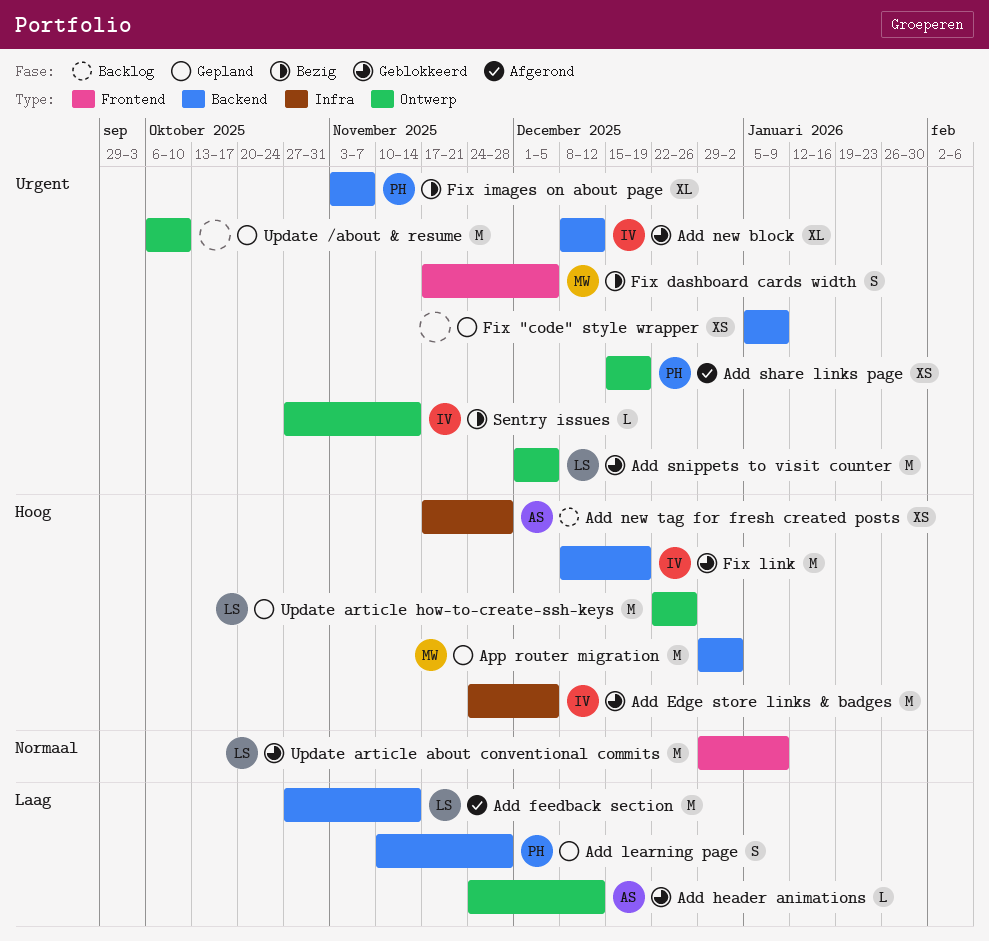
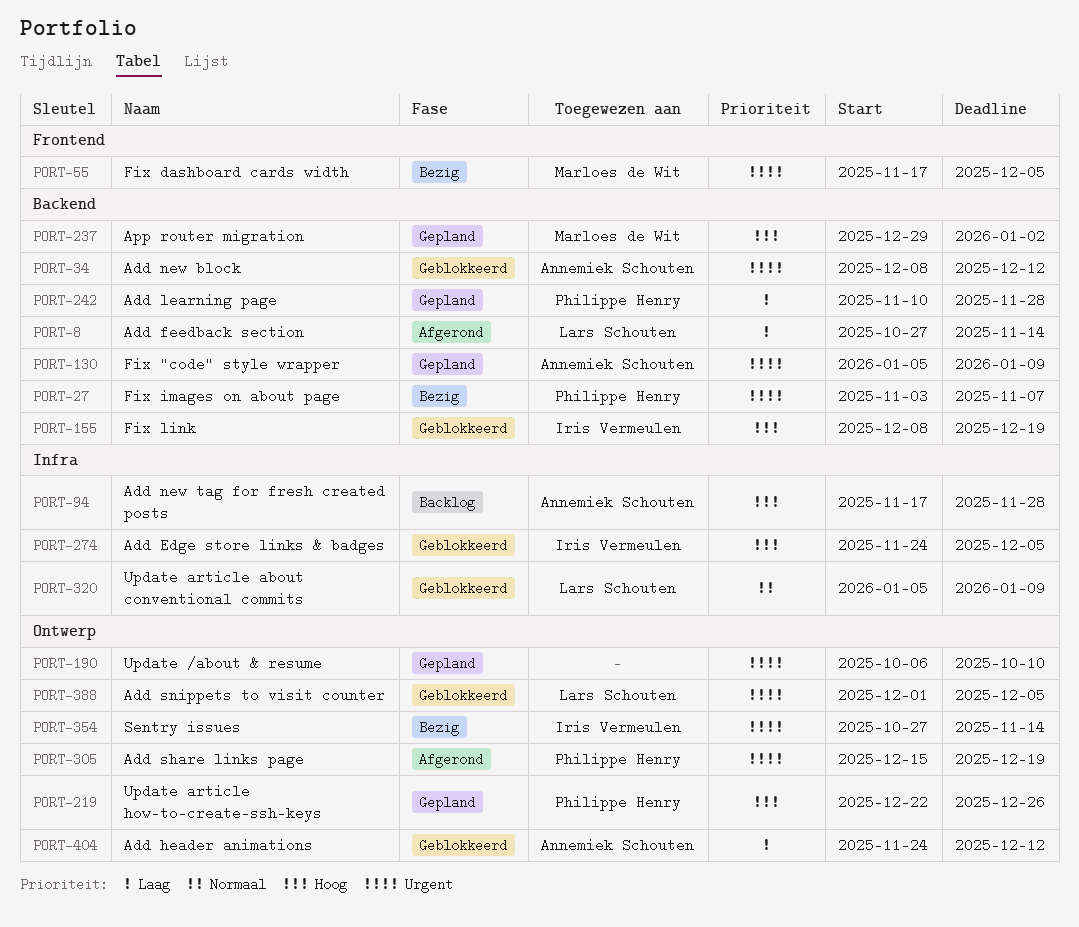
Add new block, owner: Iris Vermeulen -> Annemiek Schouten
Fix "code" style wrapper, owner: none -> Annemiek Schouten
Update article about conventional commits, label: Frontend -> Infra
Update article about conventional commits, start: Dec 29 -> Jan 5
Update article how-to-create-ssh-keys, owner: Lars Schouten -> Philippe Henry

